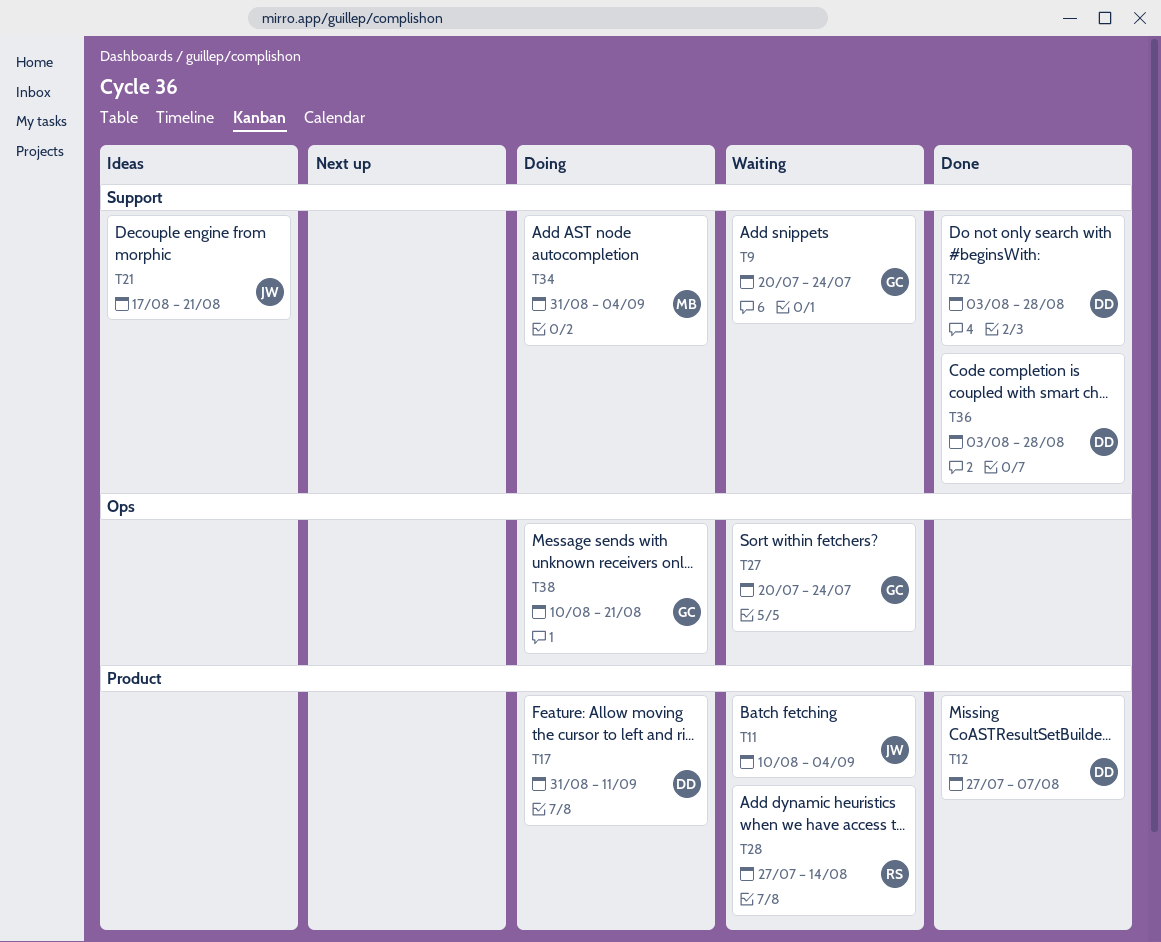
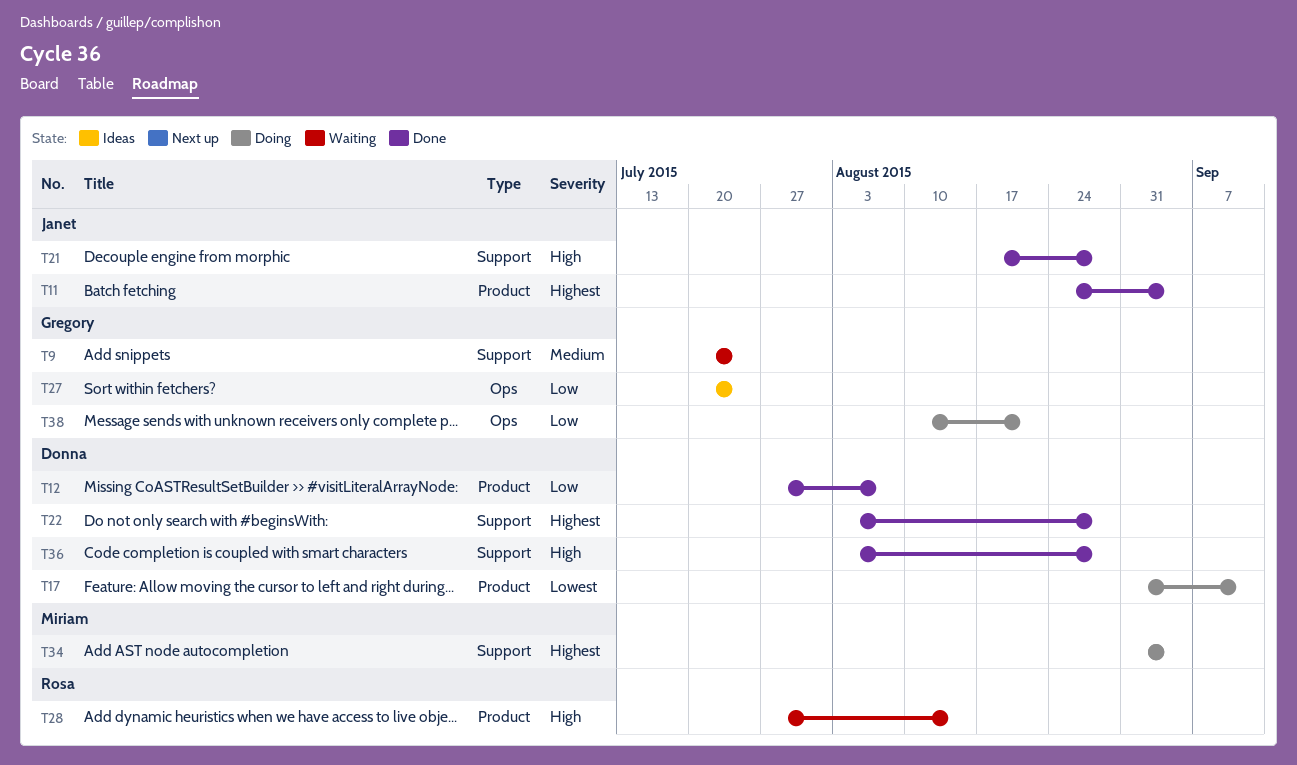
T11, status: Waiting -> Done
T11, start: Aug 10 -> Aug 24
T21, status: Ideas -> Done
T21, due: Aug 21 -> Aug 28
T27, status: Waiting -> Ideas

